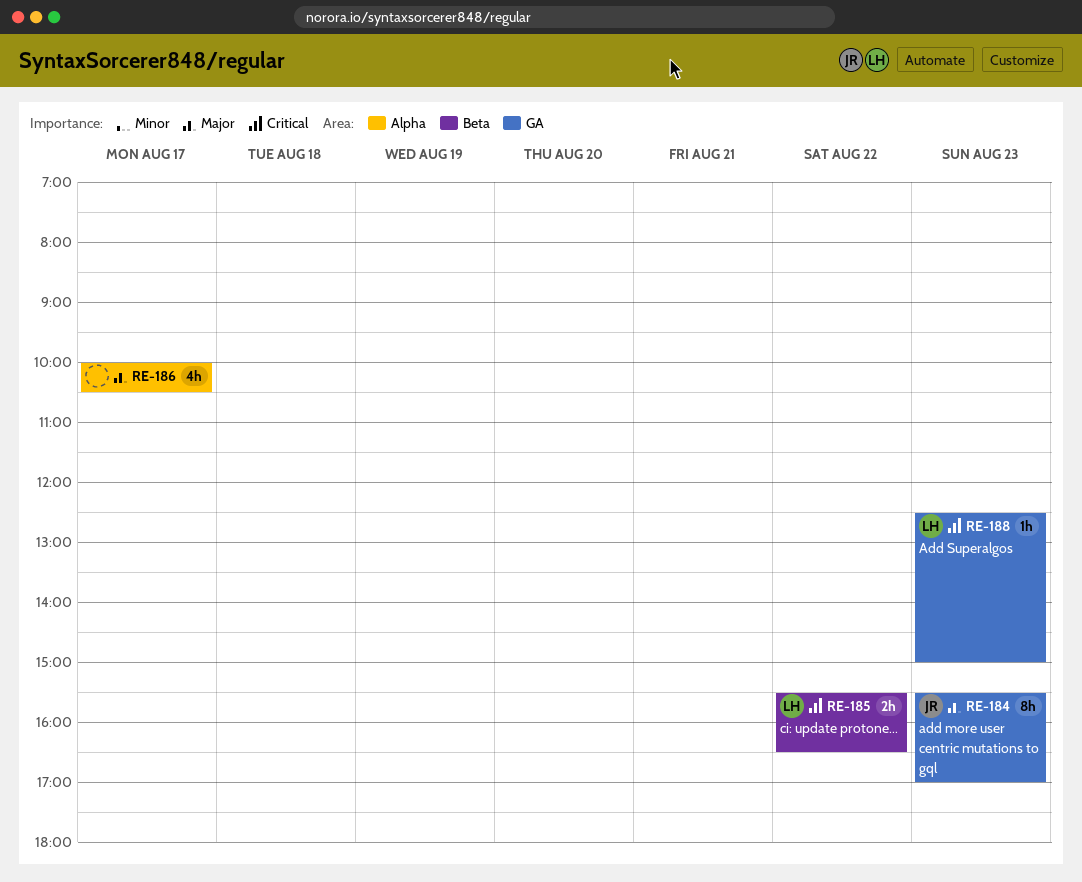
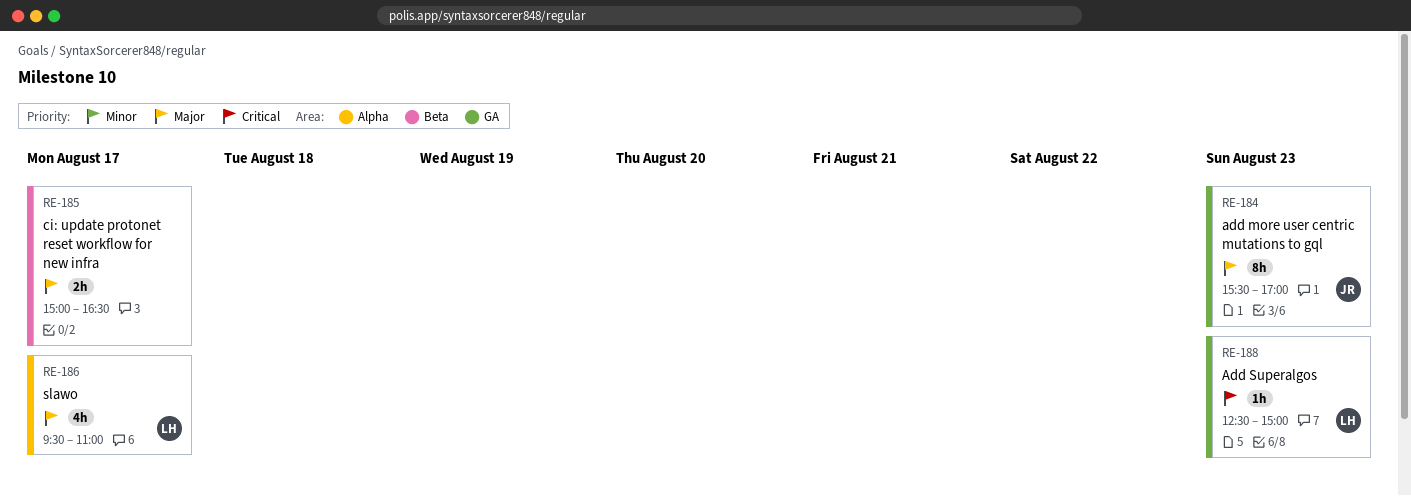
RE-185, owner: LH -> none
RE-185, priority: Critical -> Major
RE-185, day: Aug 22 -> Aug 17
RE-185, begins: 15:30 -> 15:00
RE-186, owner: none -> LH
RE-186, begins: 10:00 -> 09:30
RE-186, ends: 10:30 -> 11:00

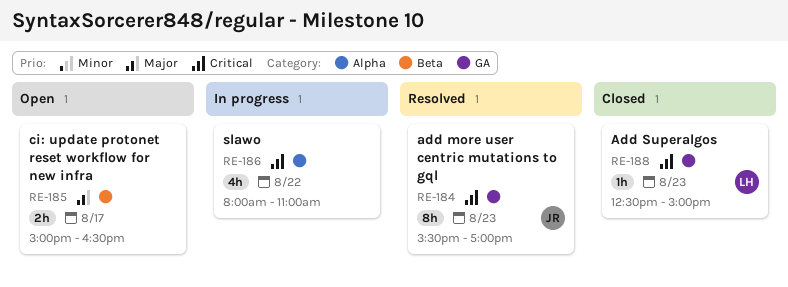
RE-184, priority: Major -> Critical
RE-186, owner: LH -> none
RE-186, priority: Major -> Critical
RE-186, day: Aug 17 -> Aug 22
RE-186, begins: 09:30 -> 08:00

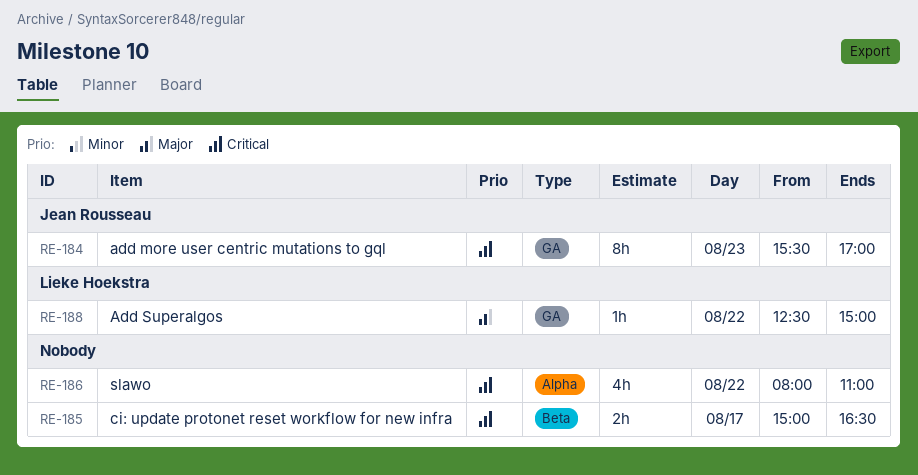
RE-185, priority: Major -> Critical
RE-188, priority: Critical -> Major
RE-188, day: Aug 23 -> Aug 22

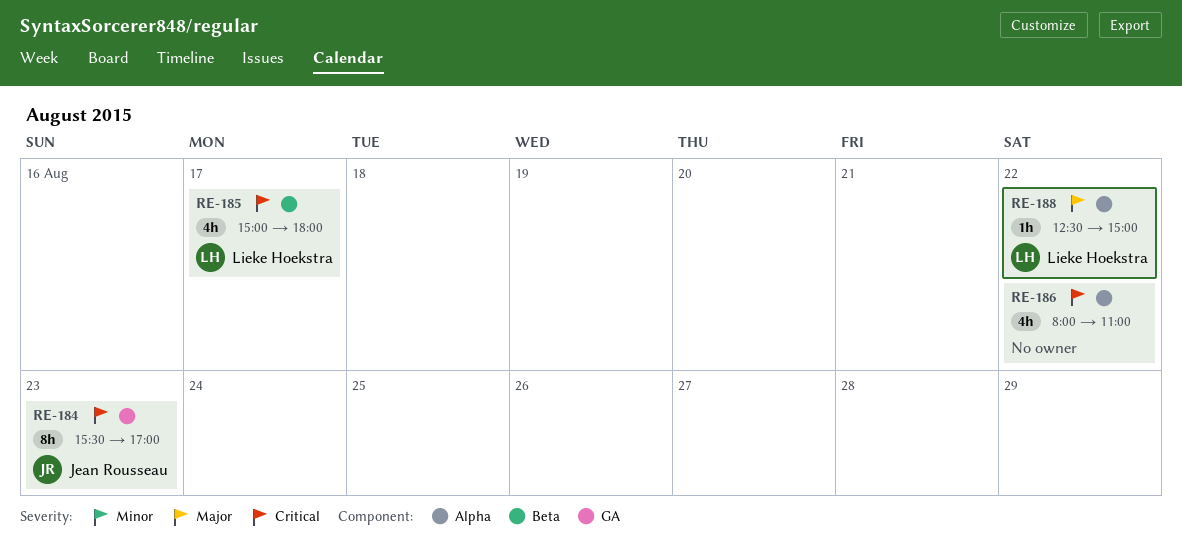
RE-185, owner: none -> Lieke Hoekstra
RE-185, estimate: 2h -> 4h
RE-185, ends: 16:30 -> 18:00
RE-188, label: GA -> Alpha

